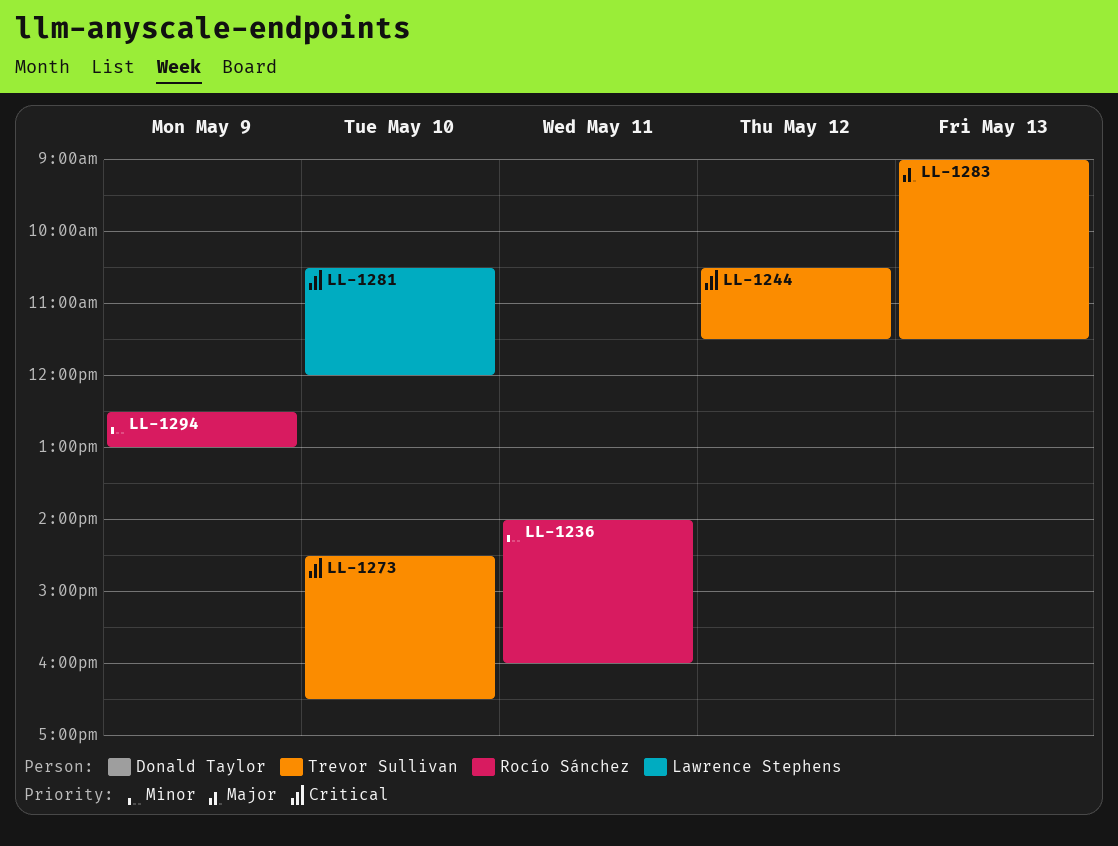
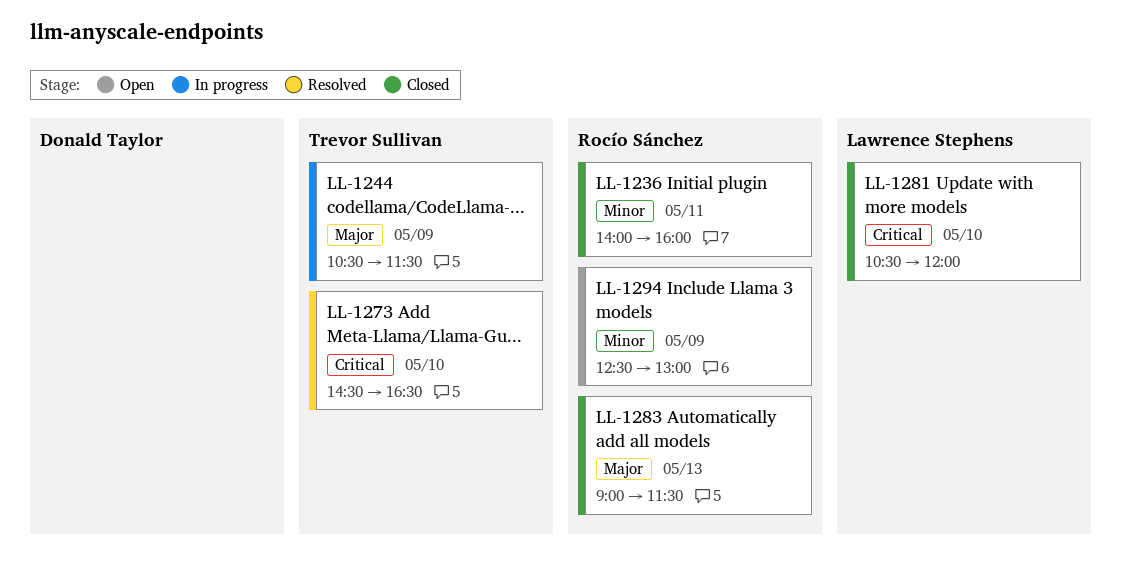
LL-1244, priority: Critical -> Major
LL-1244, day: May 12 -> May 9
LL-1283, owner: Trevor Sullivan -> Rocío Sánchez

